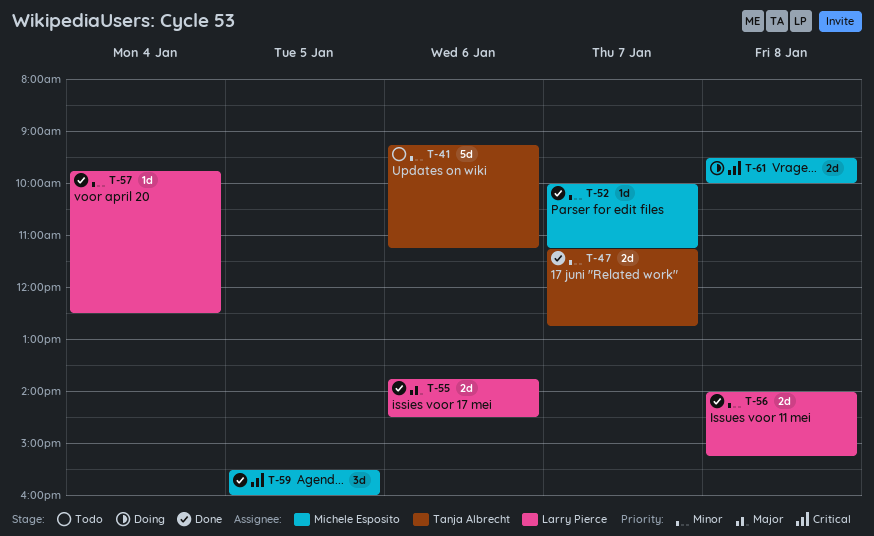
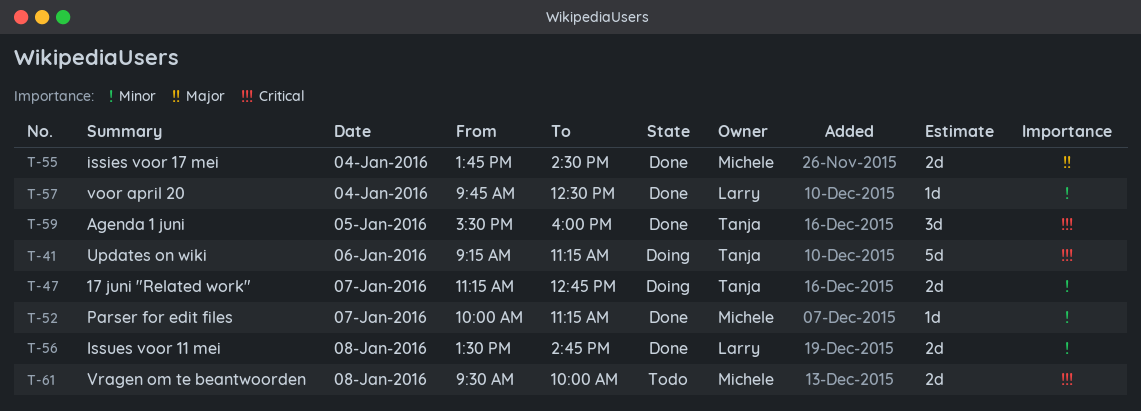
T-41, status: Todo -> Doing
T-41, priority: Minor -> Critical
T-47, status: Done -> Doing
T-55, owner: Larry Pierce -> Michele Esposito
T-55, day: Jan 6 -> Jan 4
T-56, begins: 14:00 -> 13:30
T-56, ends: 15:15 -> 14:45
T-59, owner: Michele Esposito -> Tanja Albrecht
T-61, status: Doing -> Todo

